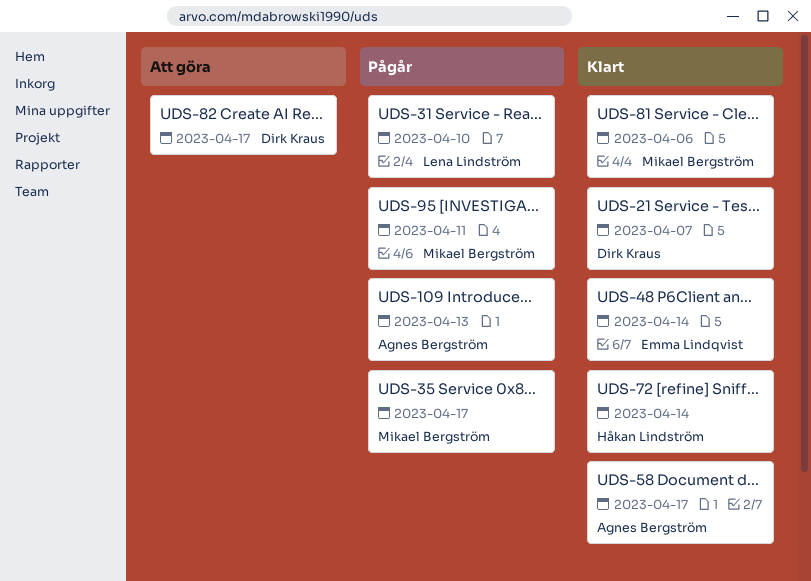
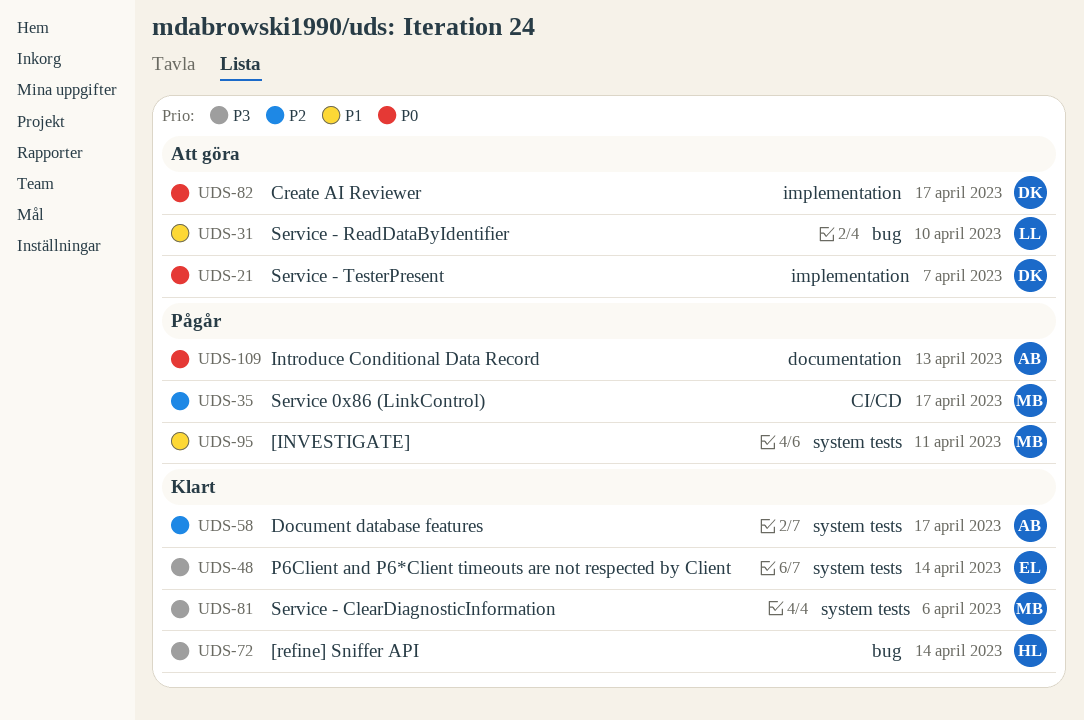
UDS-21, status: Klart -> Att göra
UDS-31, status: Pågår -> Att göra

